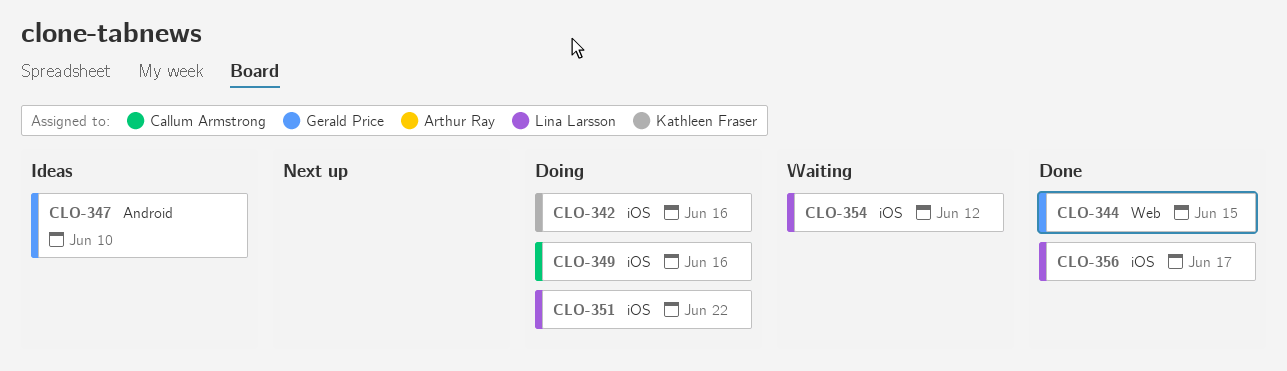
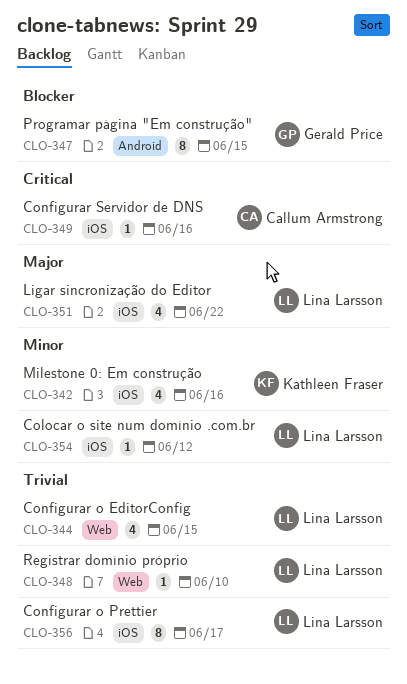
CLO-344, owner: Gerald Price -> Lina Larsson
CLO-347, due: Jun 10 -> Jun 15
CLO-348: none -> present

